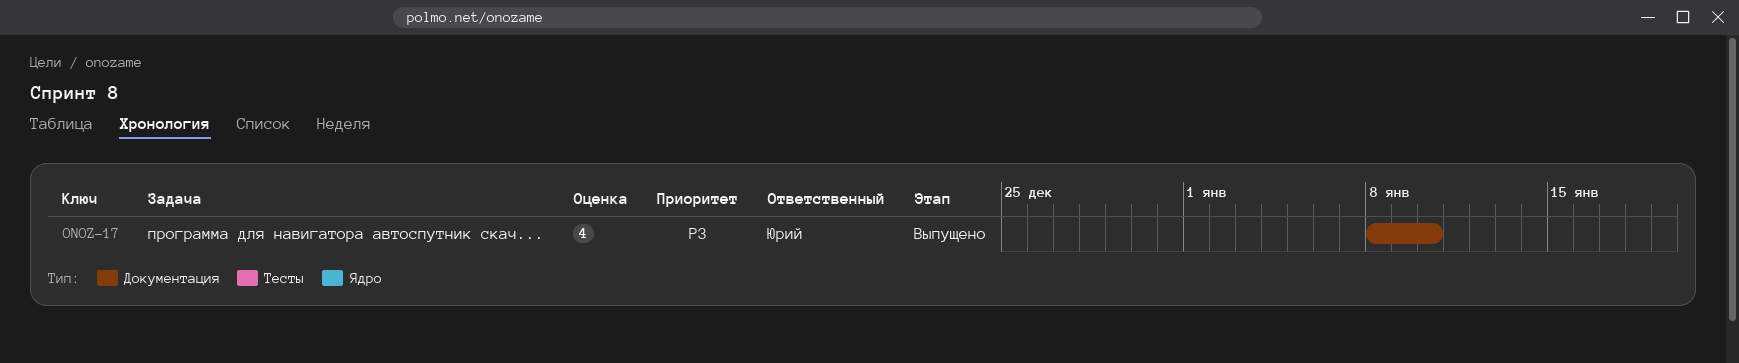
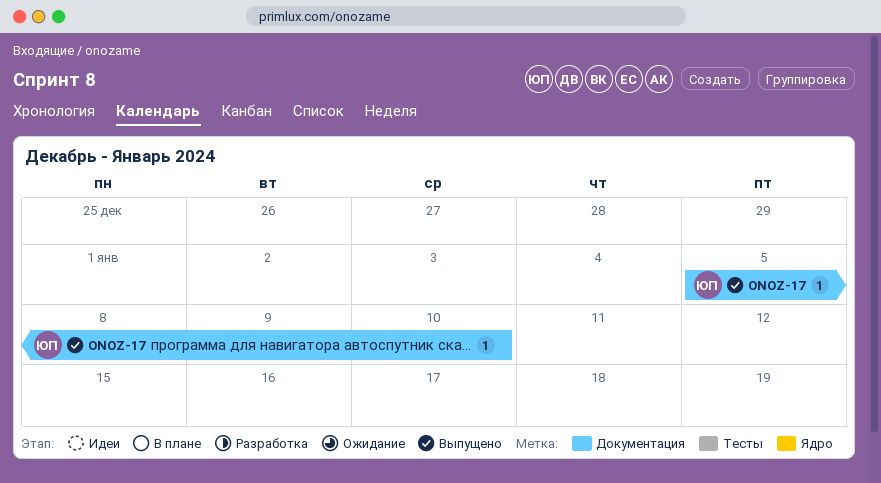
ONOZ-17, estimate: 4 -> 1
ONOZ-17, start: Jan 8 -> Jan 5

